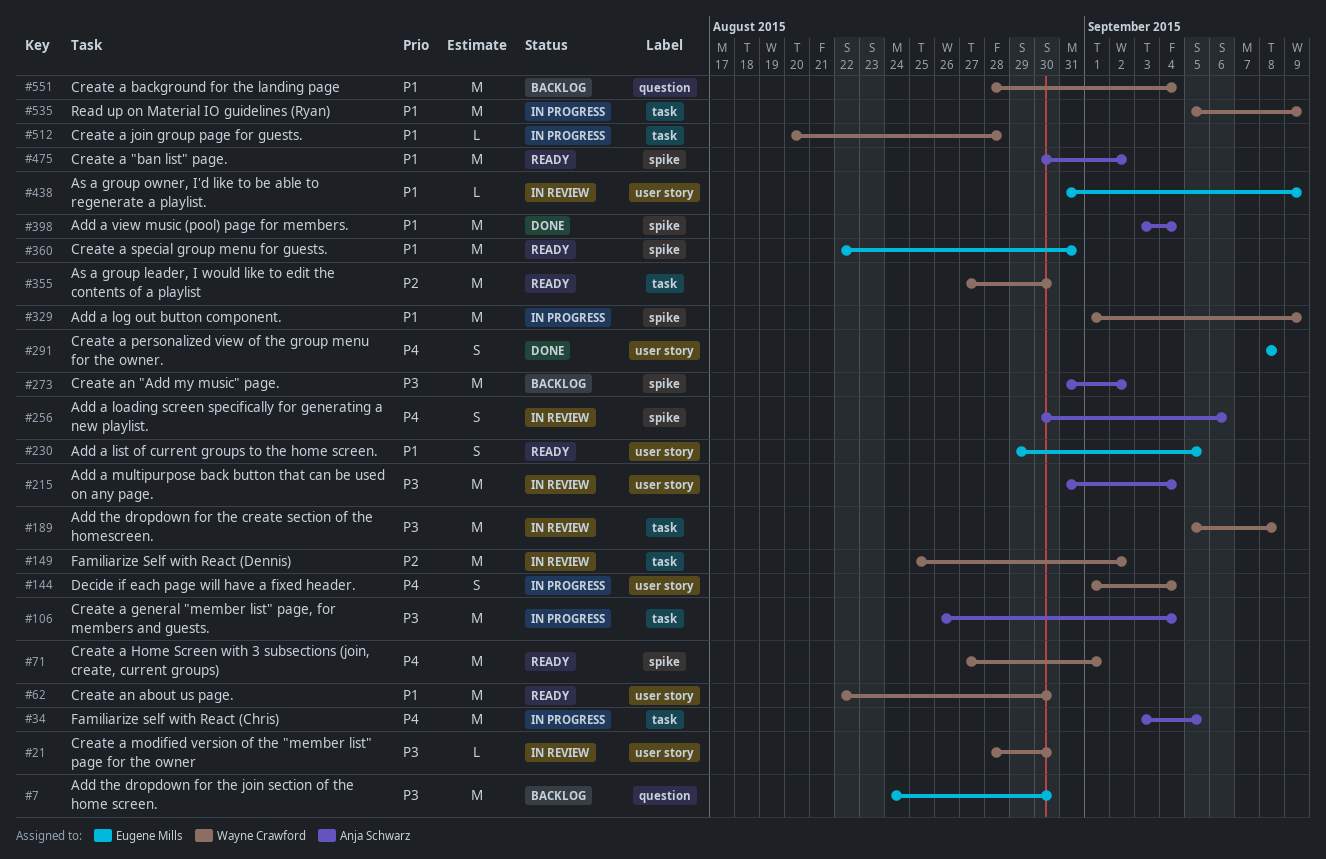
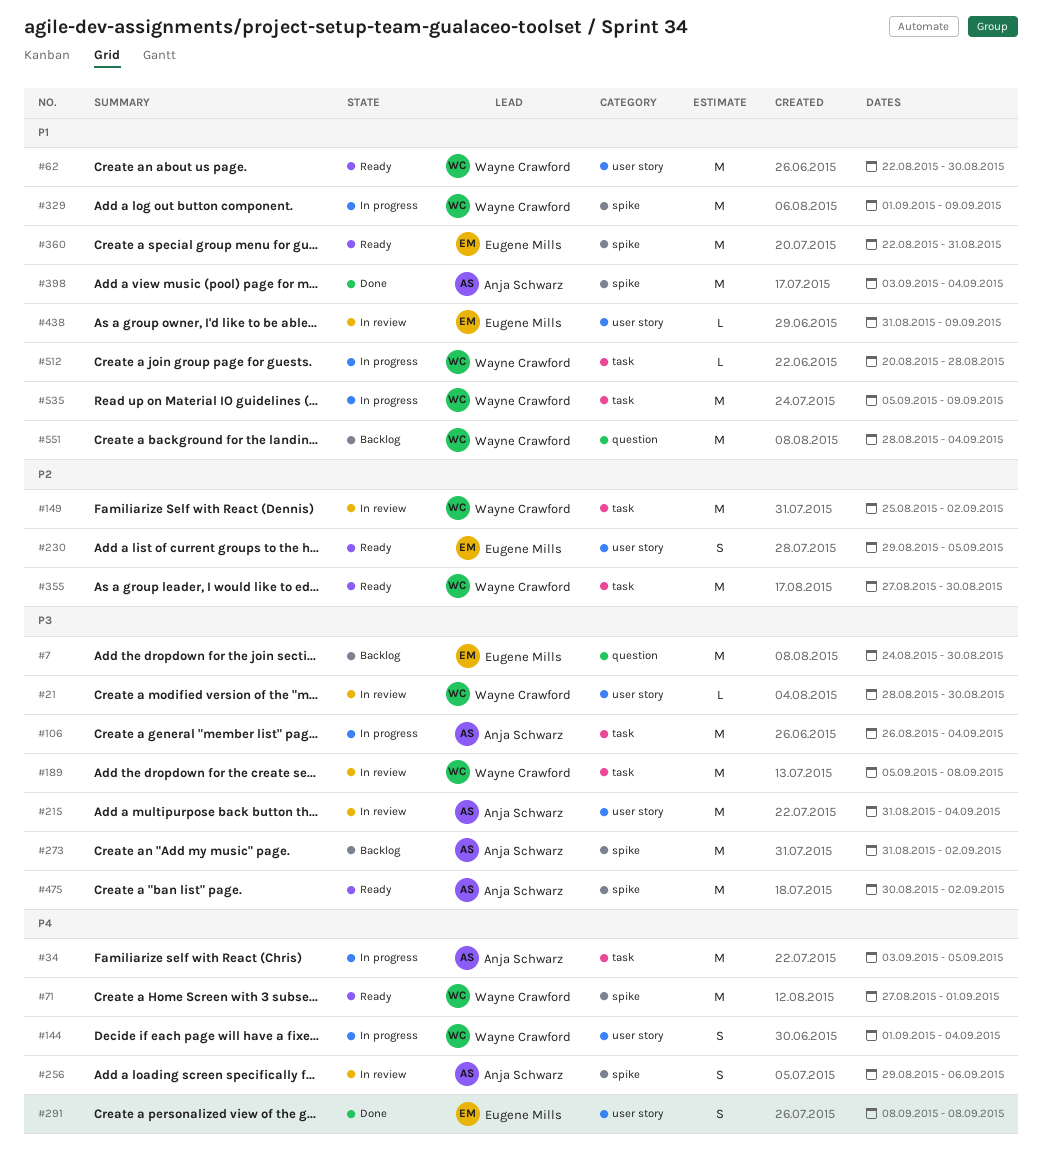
#230, priority: P1 -> P2
#256, start: Aug 30 -> Aug 29
#475, priority: P1 -> P3

